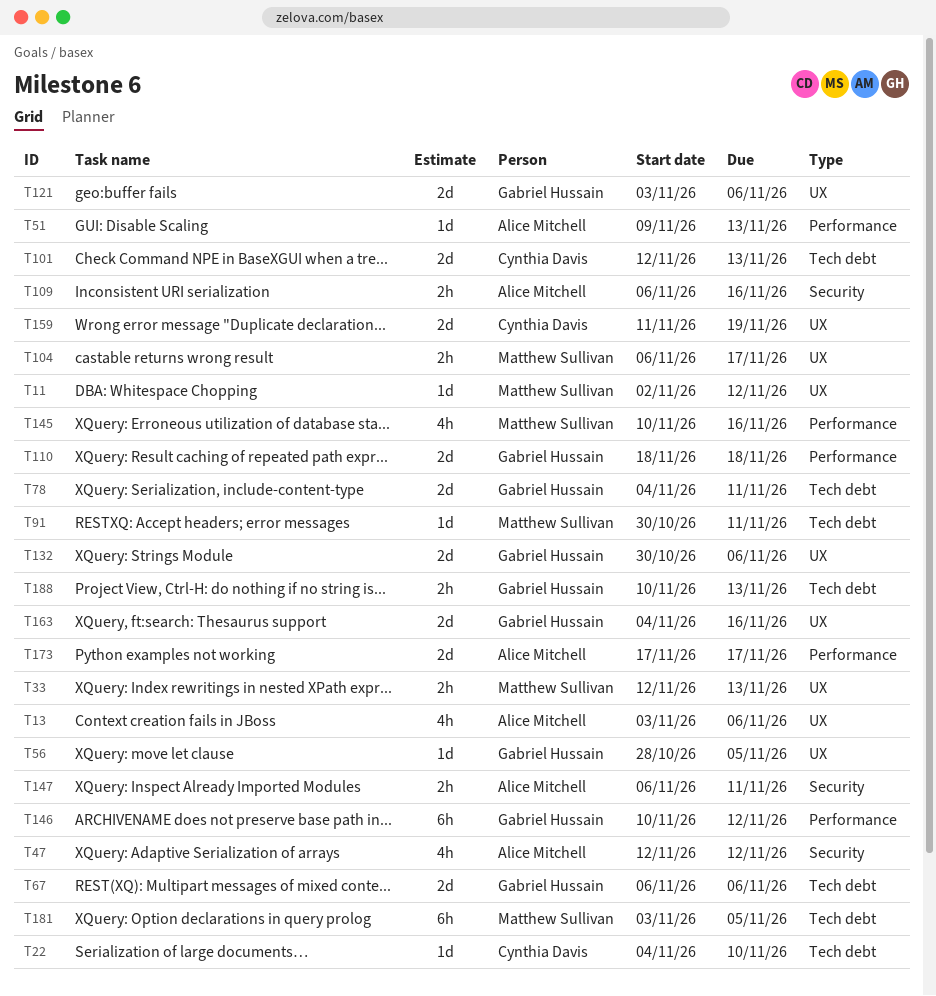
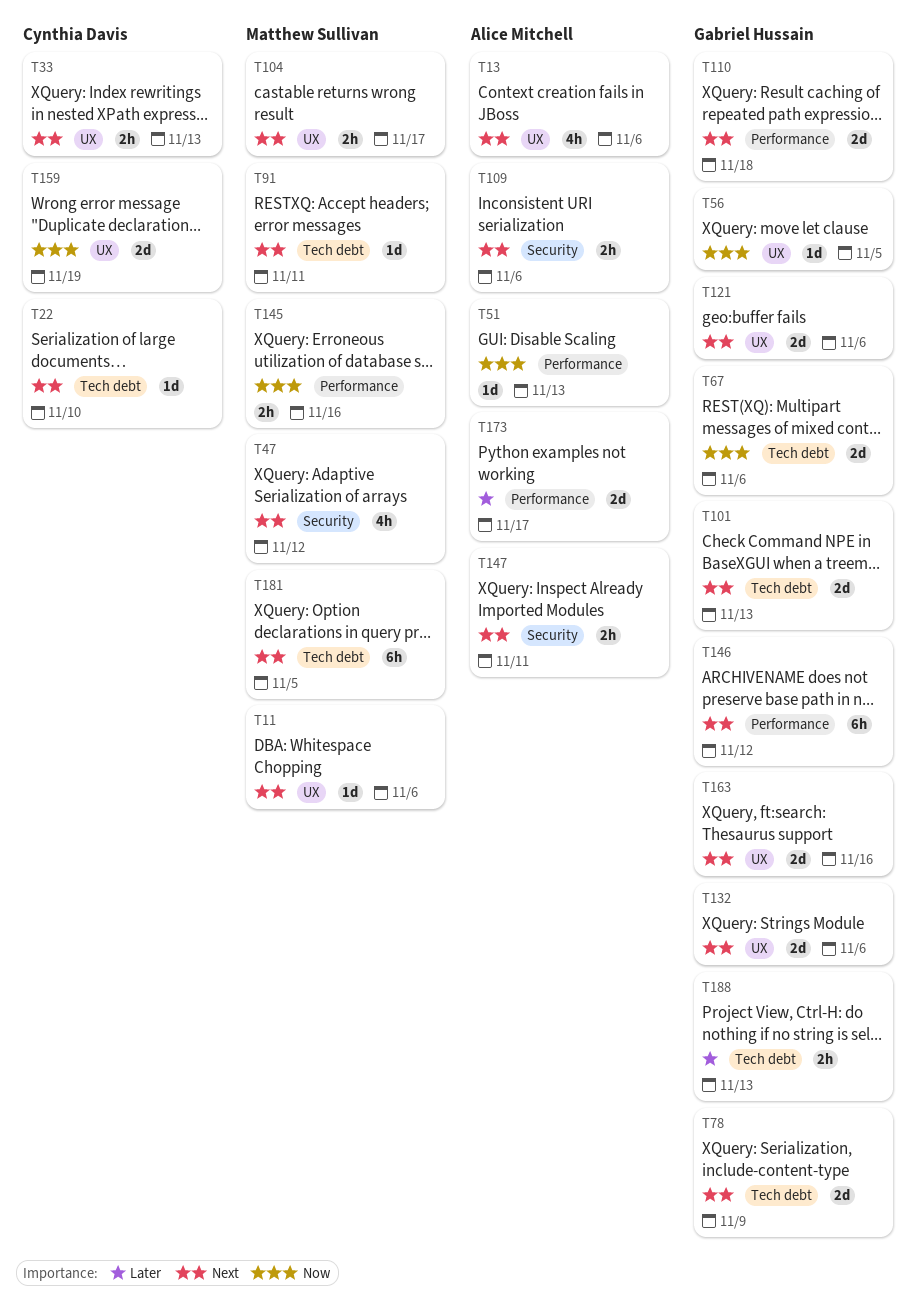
T11, due: Nov 12 -> Nov 6
T33, owner: Matthew Sullivan -> Cynthia Davis
T47, owner: Alice Mitchell -> Matthew Sullivan
T78, due: Nov 11 -> Nov 9
T101, owner: Cynthia Davis -> Gabriel Hussain
T109, due: Nov 16 -> Nov 6
T145, estimate: 4h -> 2h

